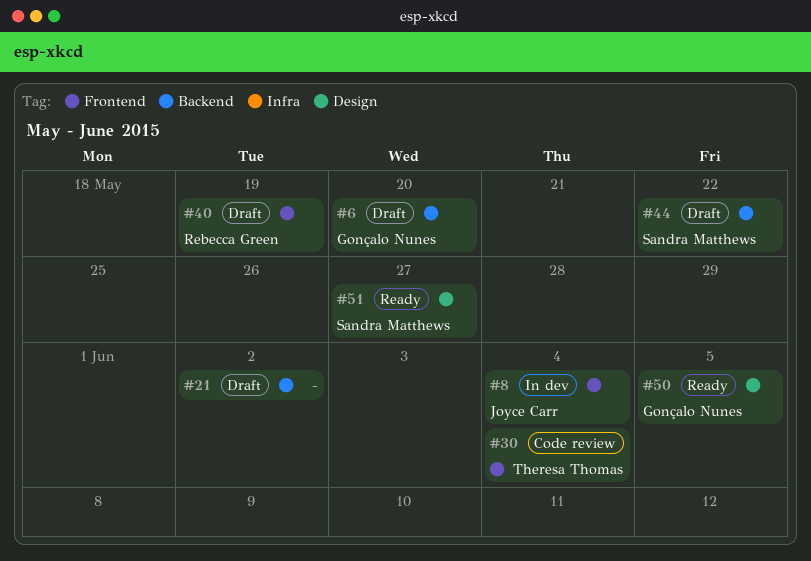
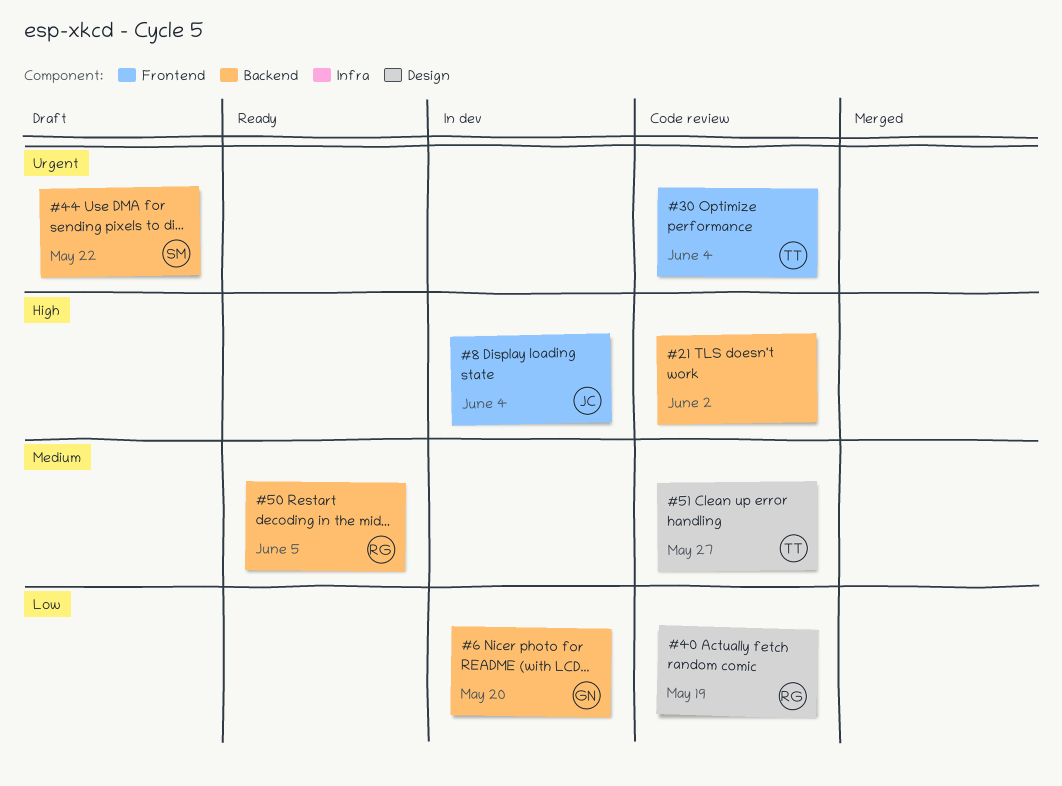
#6, status: Draft -> In dev
#21, status: Draft -> Code review
#40, status: Draft -> Code review
#40, label: Frontend -> Design
#50, owner: Gonçalo Nunes -> Rebecca Green
#50, label: Design -> Backend
#51, status: Ready -> Code review
#51, owner: Sandra Matthews -> Theresa Thomas

